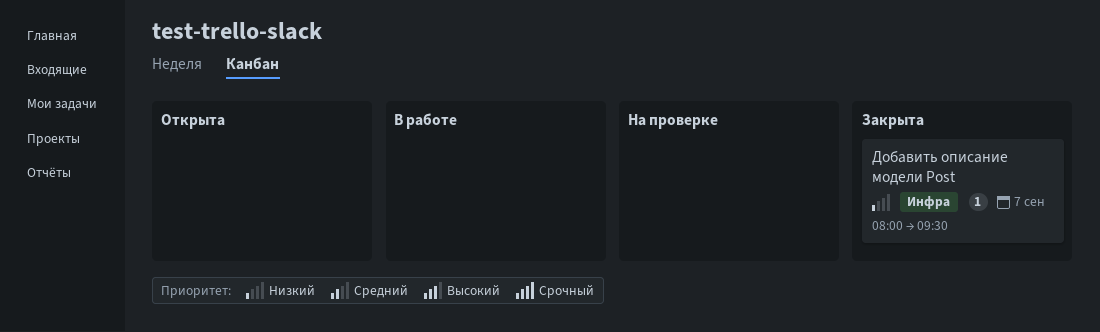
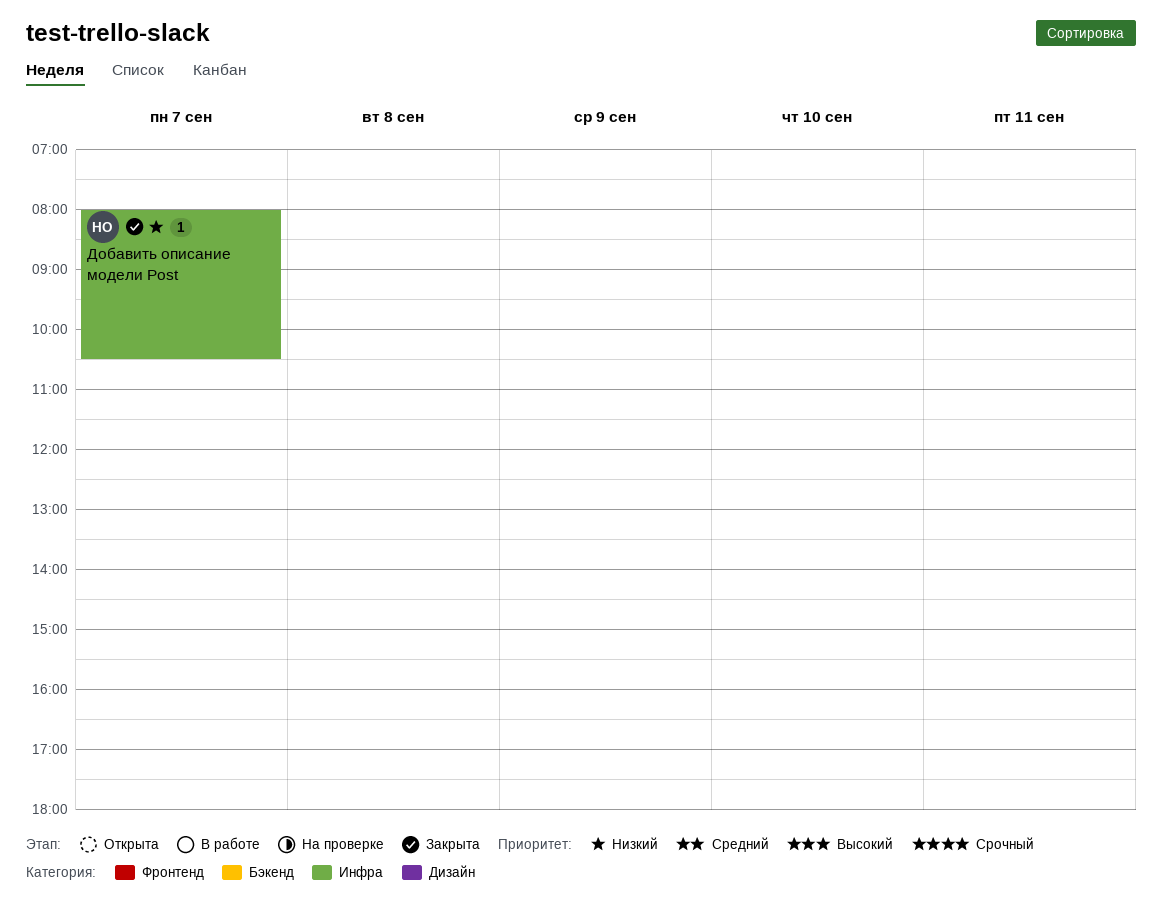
Добавить описание модели Post, ends: 09:30 -> 10:30

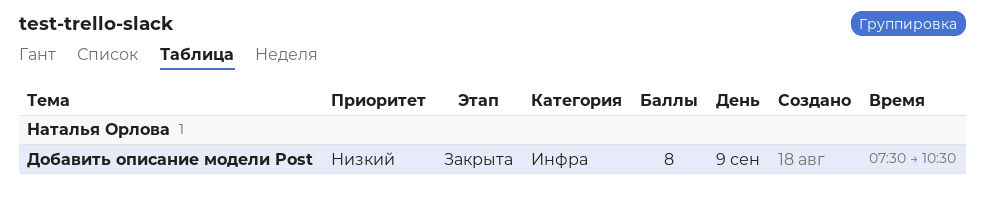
Добавить описание модели Post, estimate: 1 -> 8
Добавить описание модели Post, day: Sep 7 -> Sep 9
Добавить описание модели Post, begins: 08:00 -> 07:30

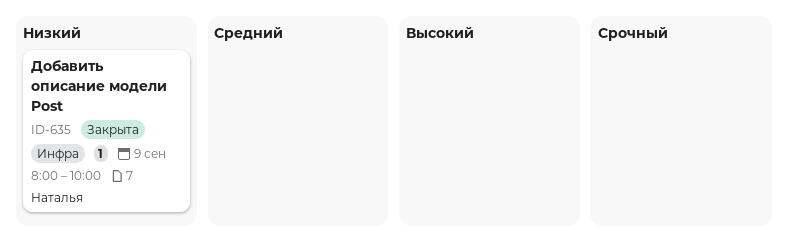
Добавить описание модели Post, estimate: 8 -> 1
Добавить описание модели Post, begins: 07:30 -> 08:00
Добавить описание модели Post, ends: 10:30 -> 10:00

